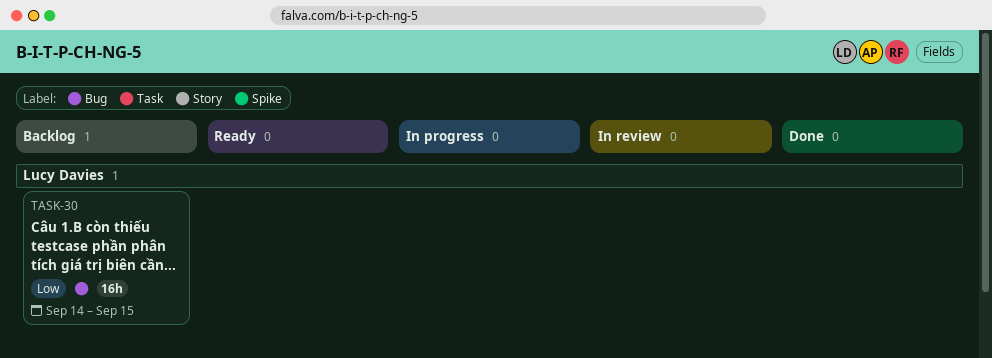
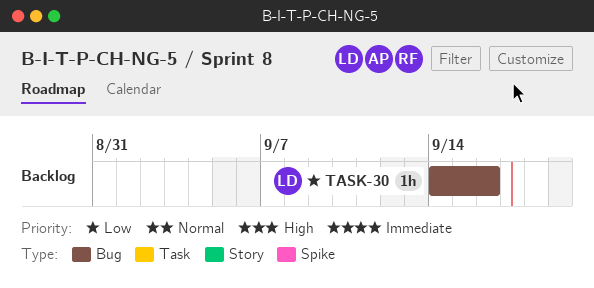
TASK-30, estimate: 16h -> 1h
TASK-30, due: Sep 15 -> Sep 16

